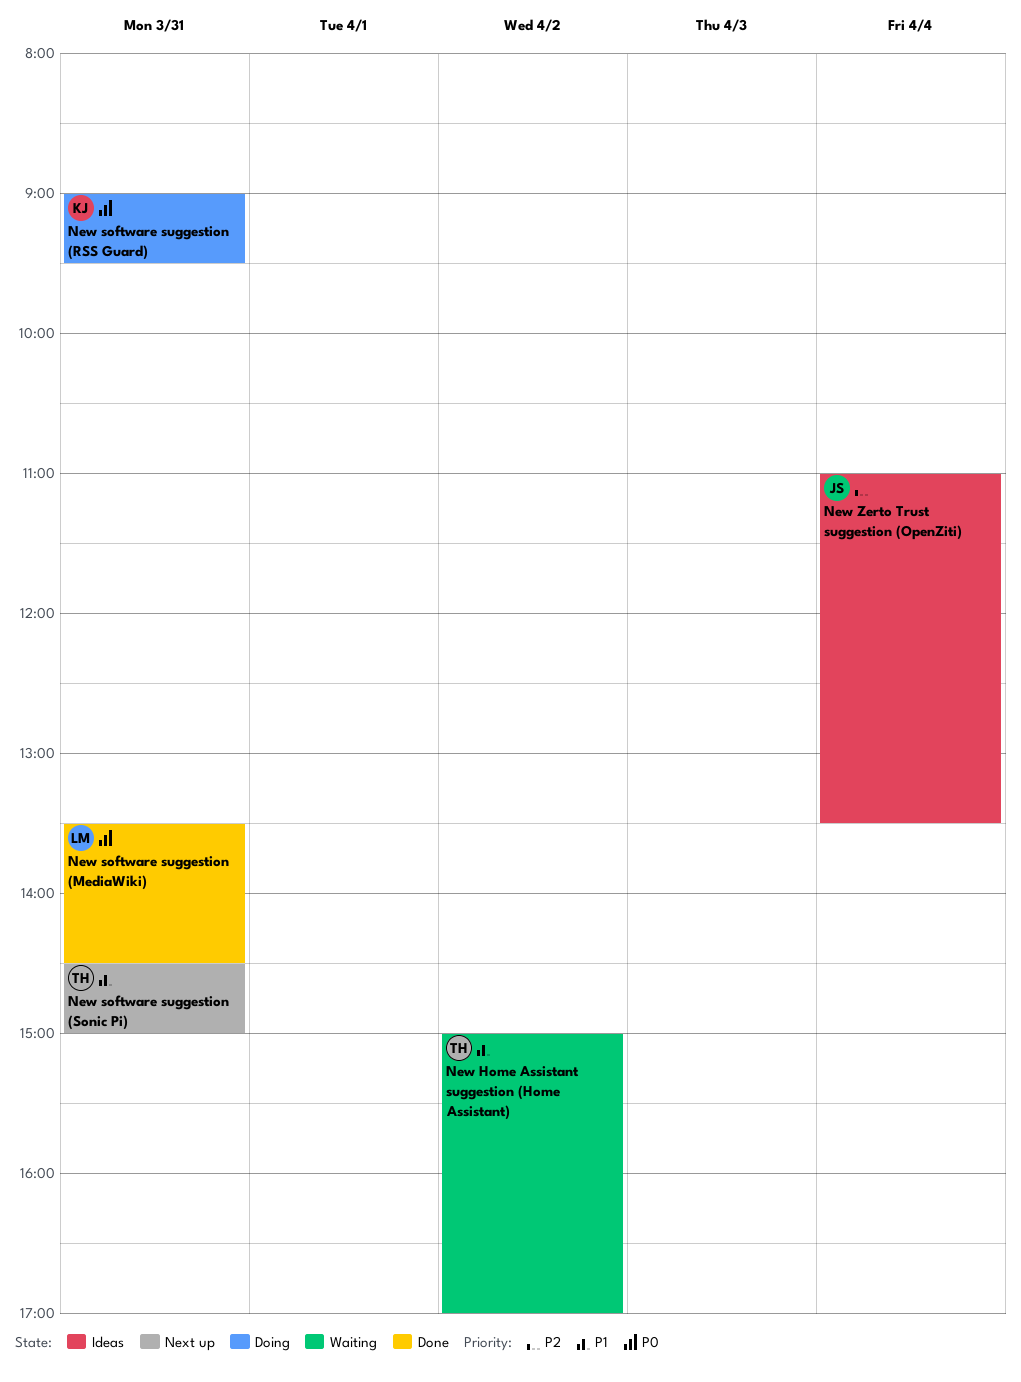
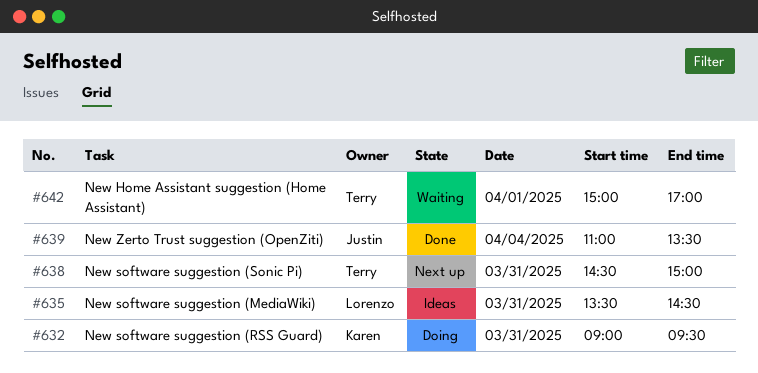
New Home Assistant suggestion (Home Assistant), day: Apr 2 -> Apr 1
New software suggestion (MediaWiki), status: Done -> Ideas
New Zerto Trust suggestion (OpenZiti), status: Ideas -> Done

